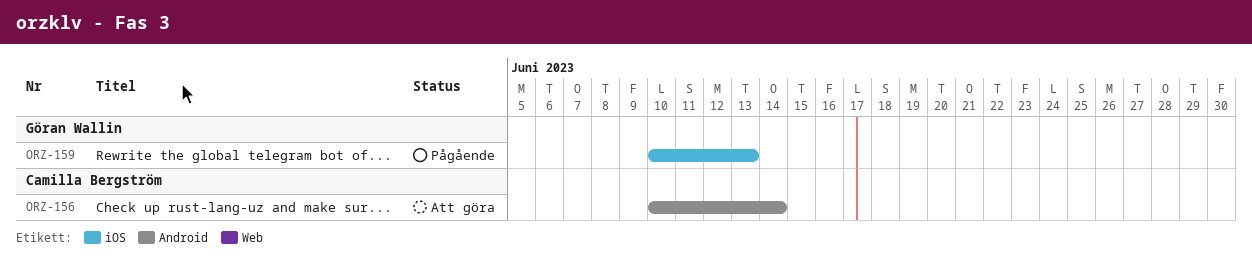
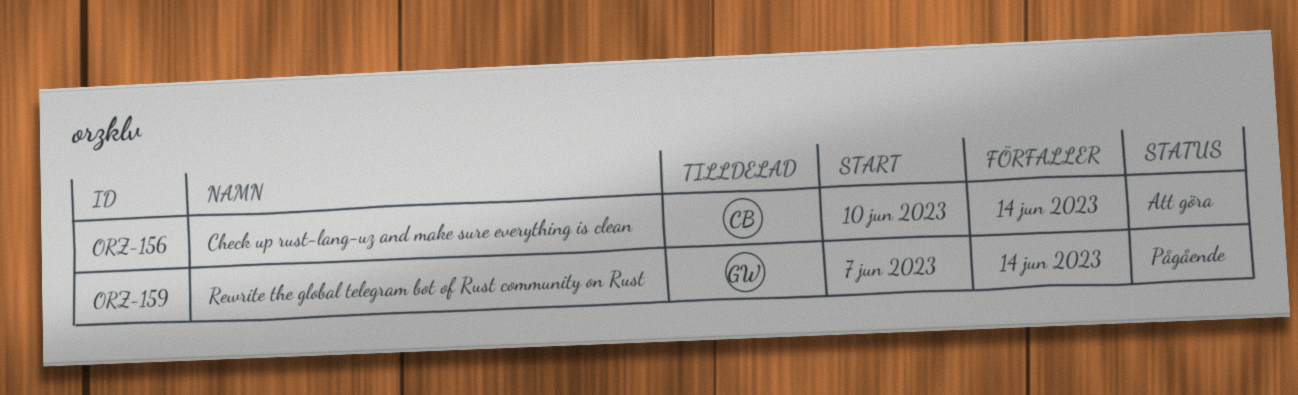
ORZ-159, start: Jun 10 -> Jun 7
ORZ-159, due: Jun 13 -> Jun 14

